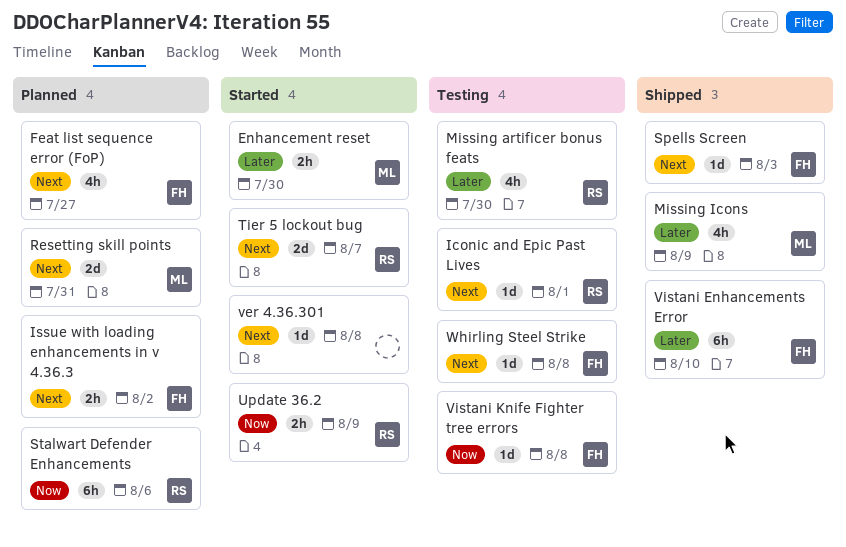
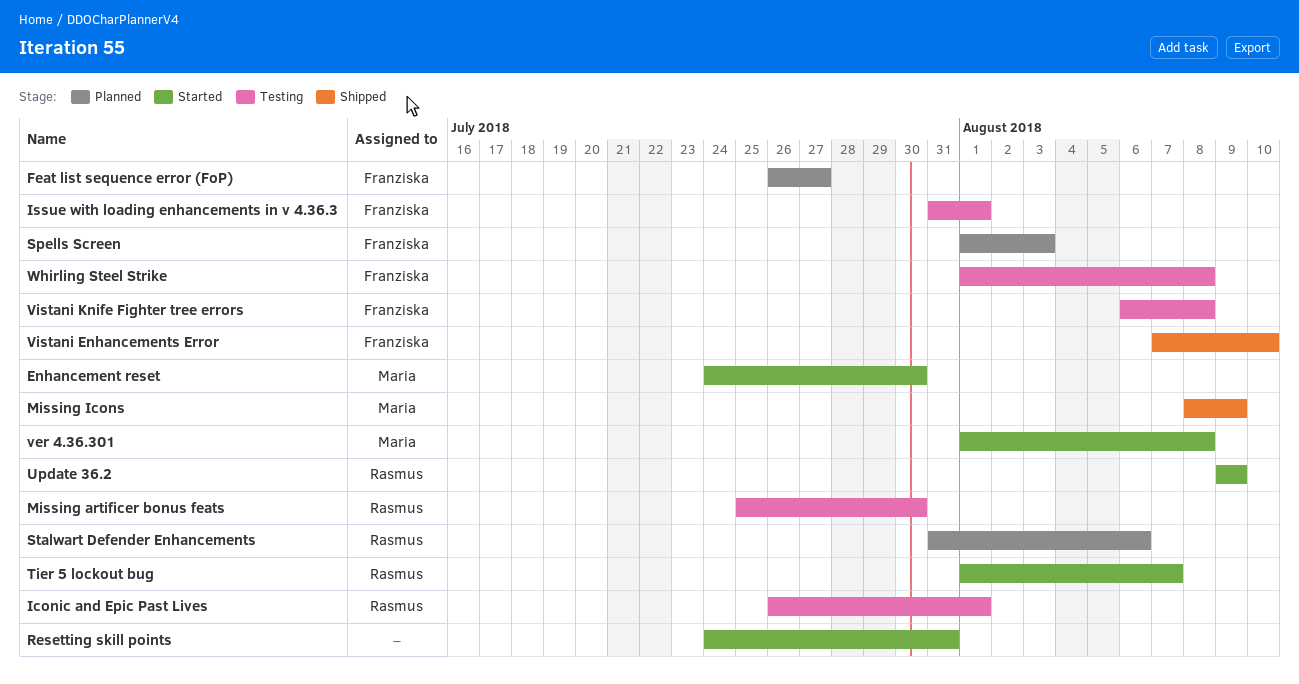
Issue with loading enhancements in v 4.36.3, status: Planned -> Testing
Issue with loading enhancements in v 4.36.3, due: Aug 2 -> Aug 1
Resetting skill points, status: Planned -> Started
Resetting skill points, owner: Maria -> none
Spells Screen, status: Shipped -> Planned
ver 4.36.301, owner: none -> Maria

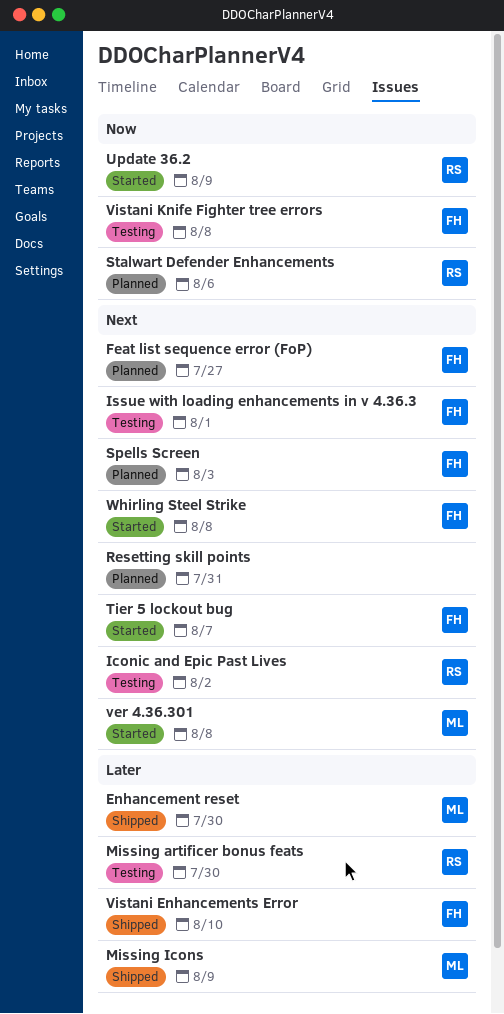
Enhancement reset, status: Started -> Shipped
Iconic and Epic Past Lives, due: Aug 1 -> Aug 2
Resetting skill points, status: Started -> Planned
Tier 5 lockout bug, owner: Rasmus -> Franziska
Whirling Steel Strike, status: Testing -> Started

